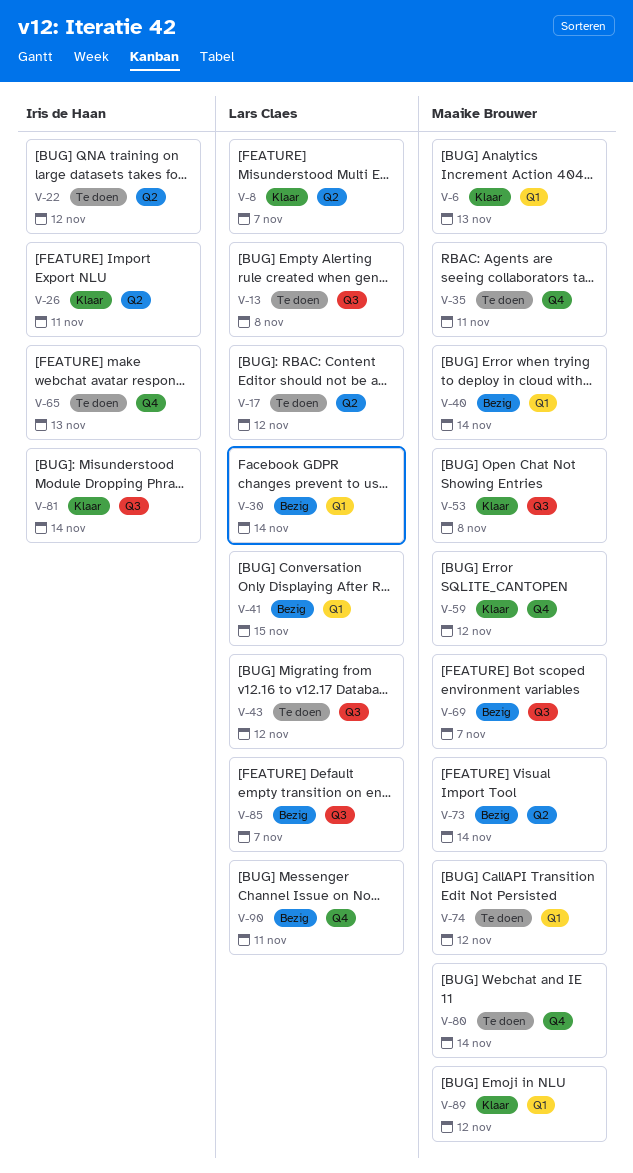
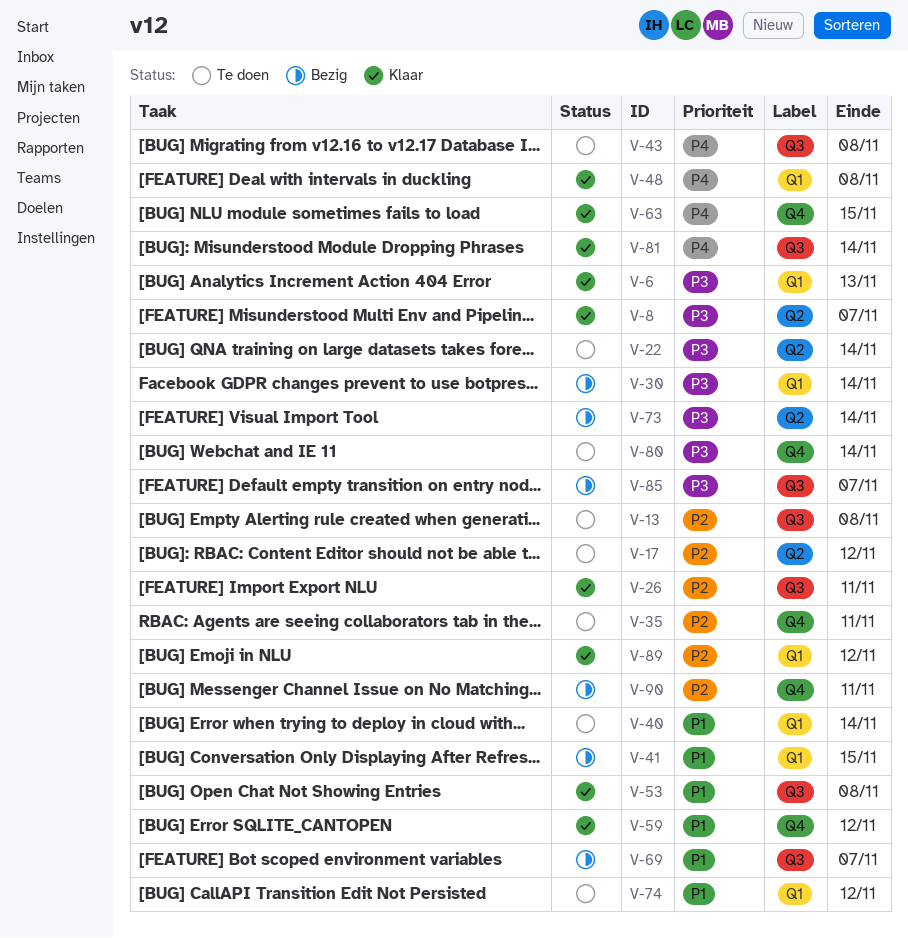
V-22, due: Nov 12 -> Nov 14
V-26, label: Q2 -> Q3
V-40, status: Bezig -> Te doen
V-43, due: Nov 12 -> Nov 8
V-48: none -> present
V-63: none -> present
V-65: present -> none

